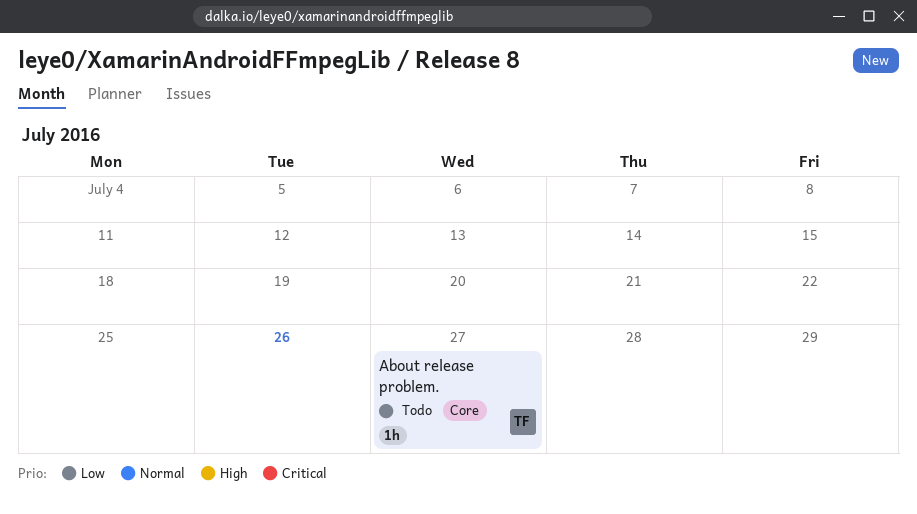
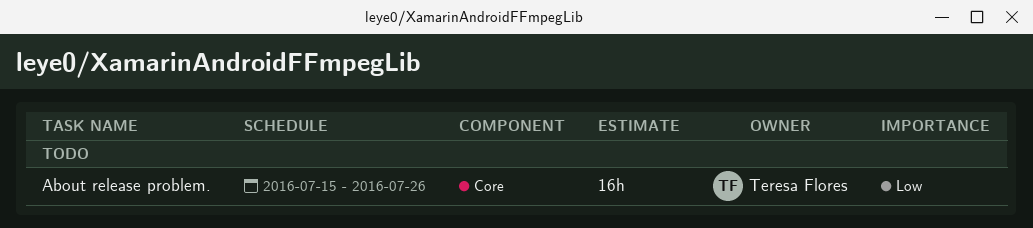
About release problem., estimate: 1h -> 16h
About release problem., due: Jul 27 -> Jul 26

